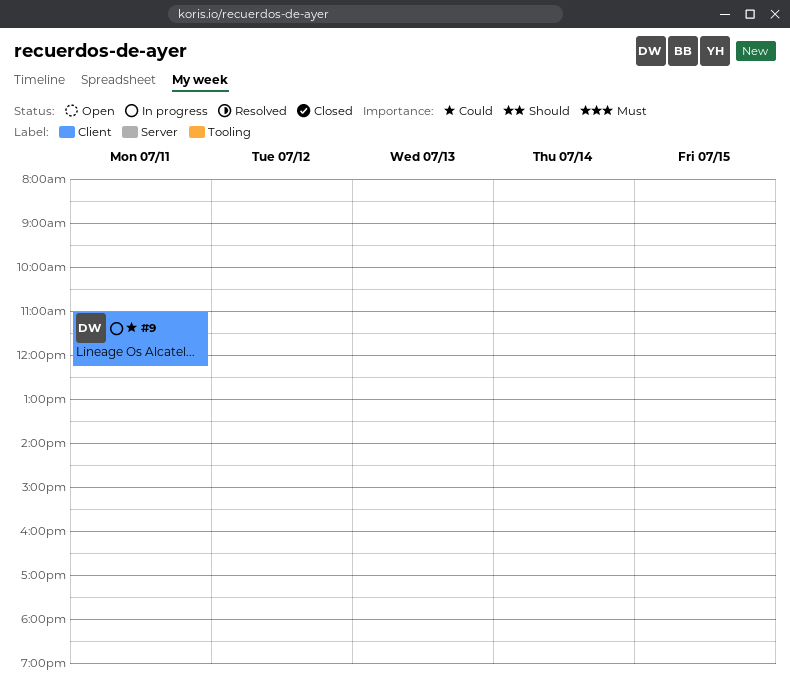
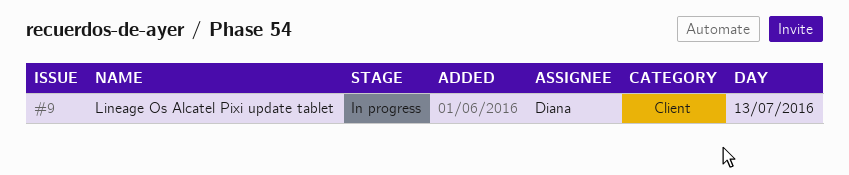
#9, day: Jul 11 -> Jul 13

